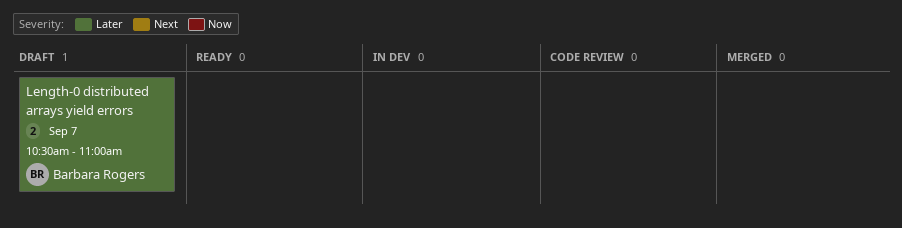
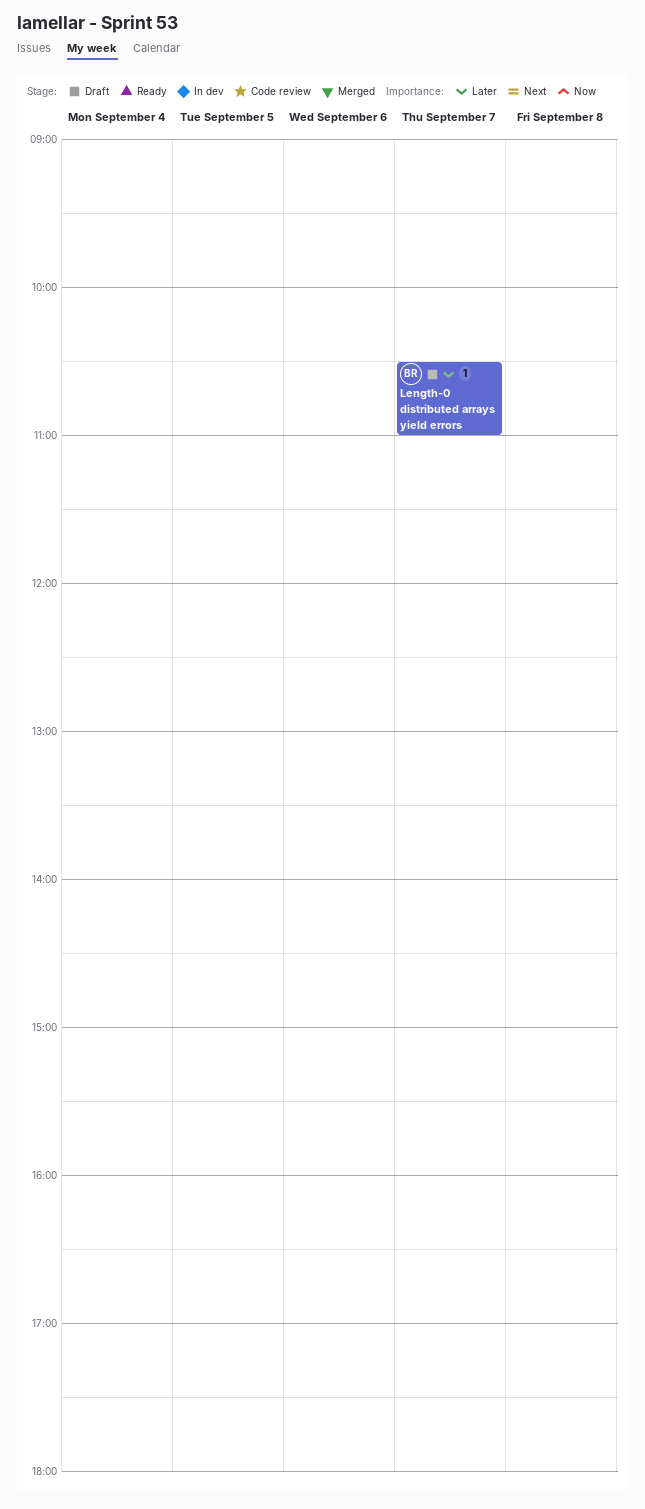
Length-0 distributed arrays yield errors, estimate: 2 -> 1

